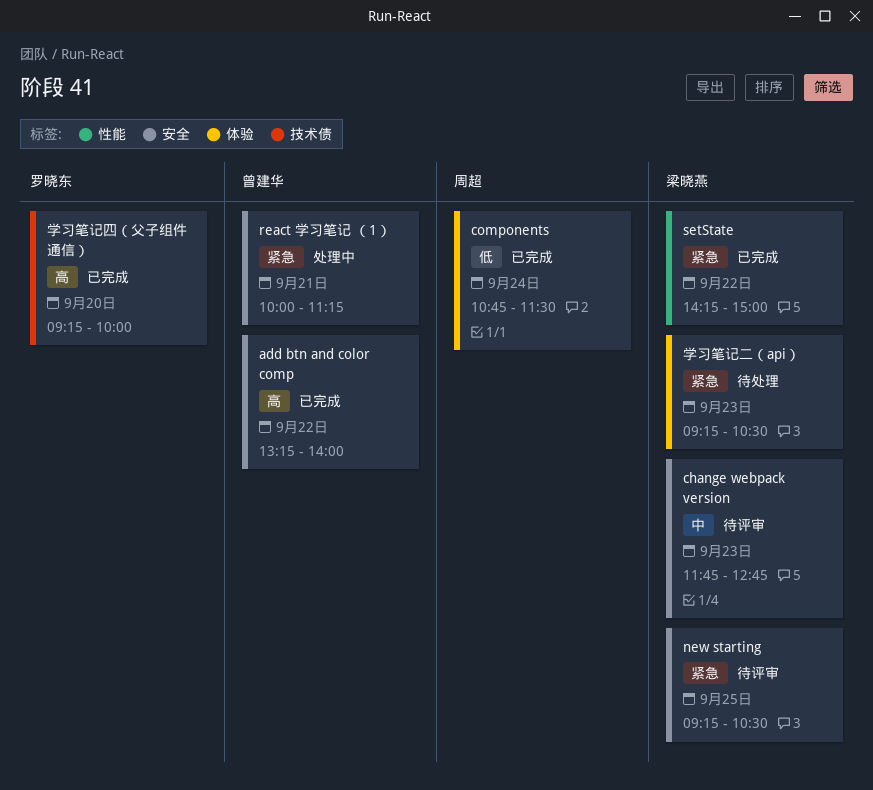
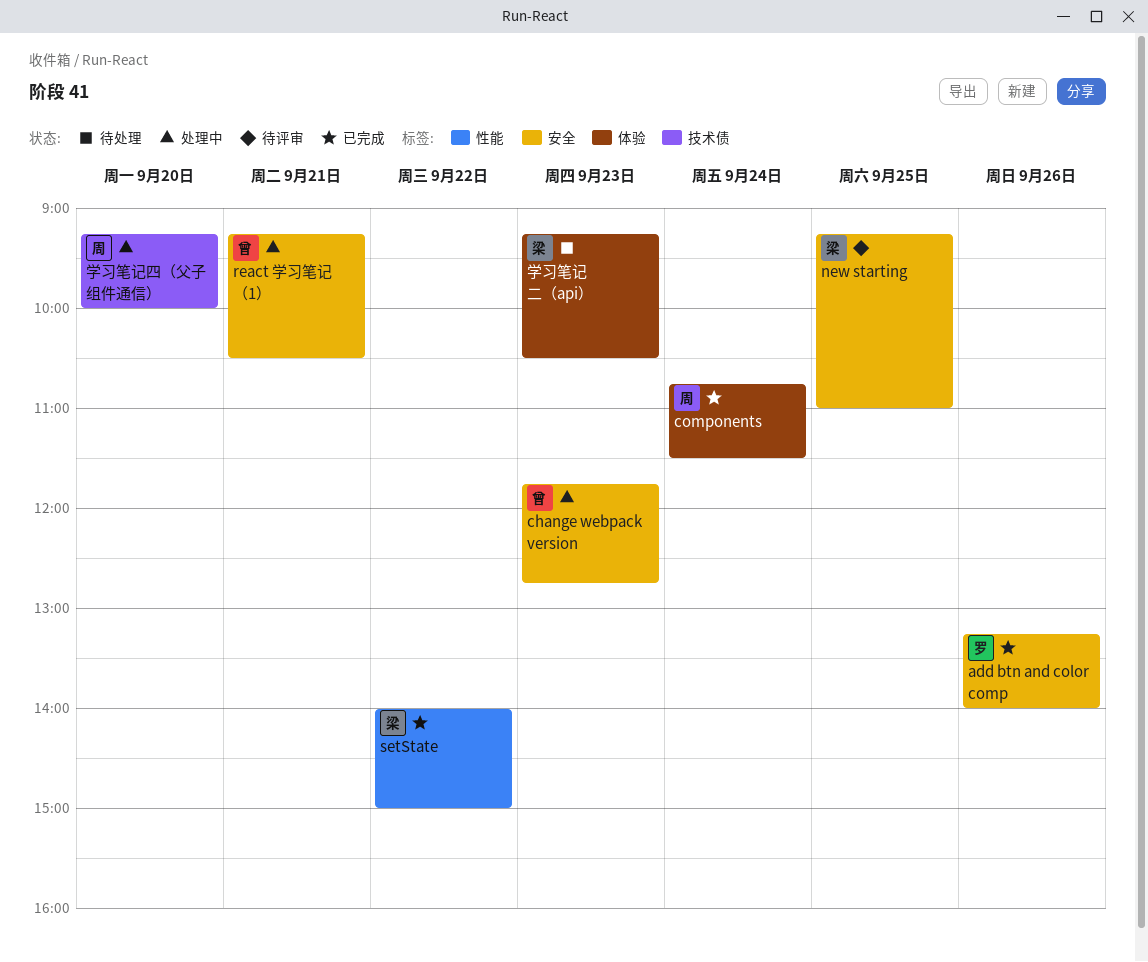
add btn and color comp, owner: 曾建华 -> 罗晓东
add btn and color comp, day: Sep 22 -> Sep 26
change webpack version, status: 待评审 -> 处理中
change webpack version, owner: 梁晓燕 -> 曾建华
new starting, ends: 10:30 -> 11:00
react 学习笔记 （1）, begins: 10:00 -> 09:15
react 学习笔记 （1）, ends: 11:15 -> 10:30
setState, begins: 14:15 -> 14:00
学习笔记四（父子组件通信）, status: 已完成 -> 处理中
学习笔记四（父子组件通信）, owner: 罗晓东 -> 周超

